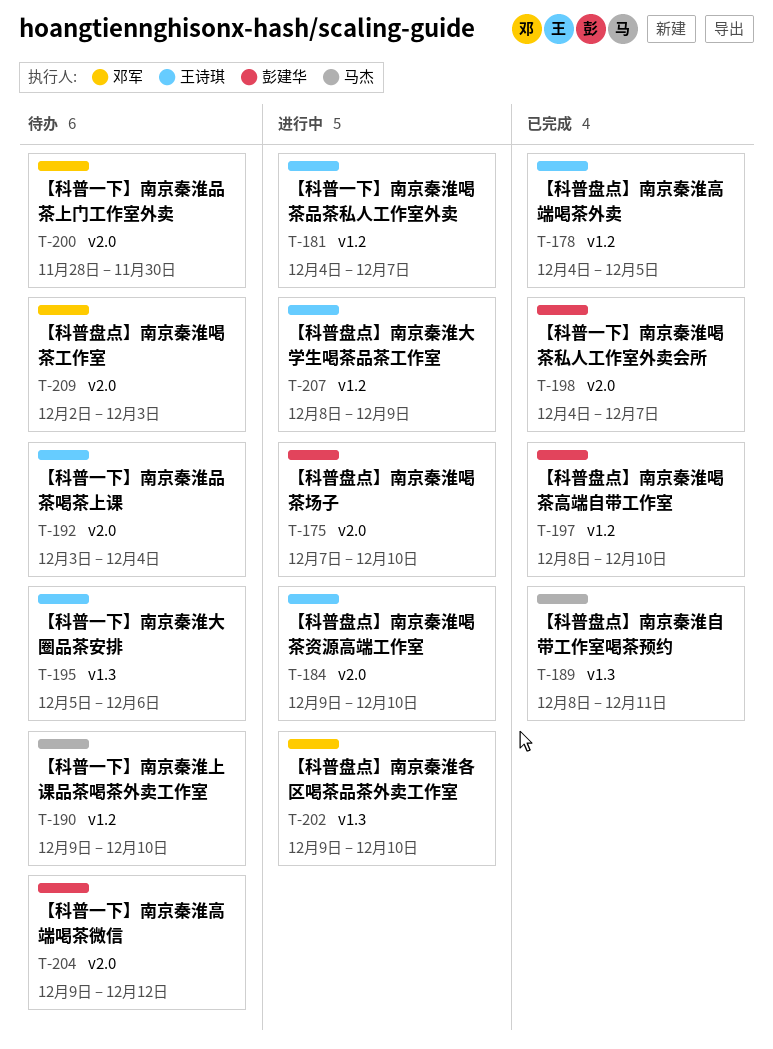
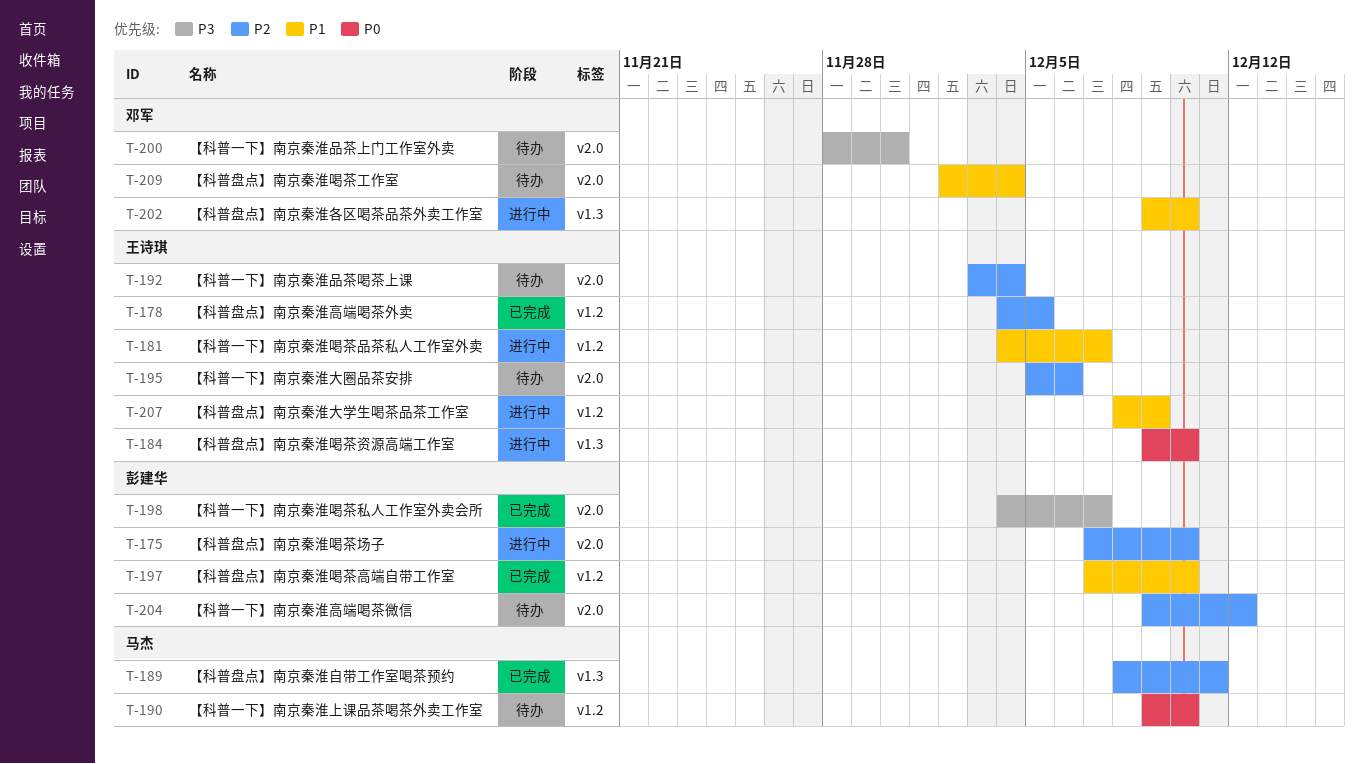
T-184, label: v2.0 -> v1.3
T-195, label: v1.3 -> v2.0
T-197, start: Dec 8 -> Dec 7
T-209, due: Dec 3 -> Dec 4

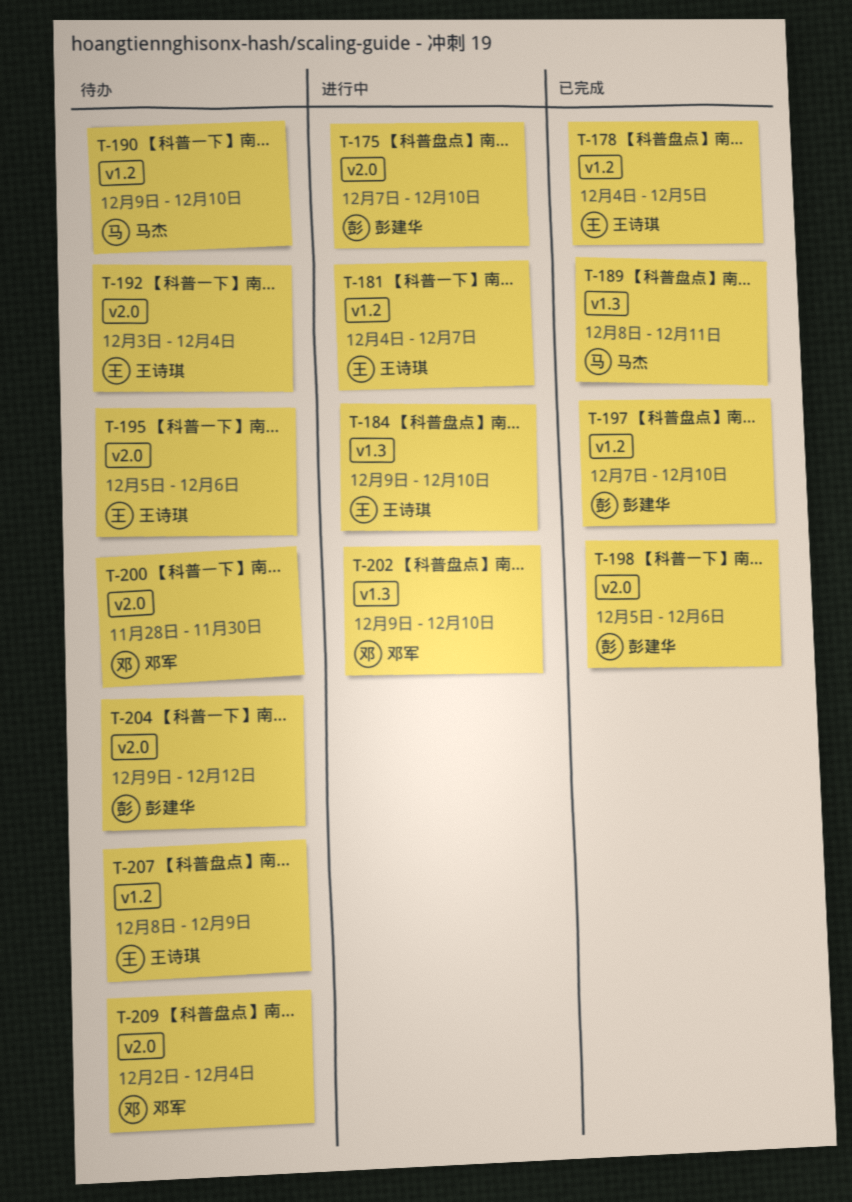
T-198, start: Dec 4 -> Dec 5
T-198, due: Dec 7 -> Dec 6
T-207, status: 进行中 -> 待办

